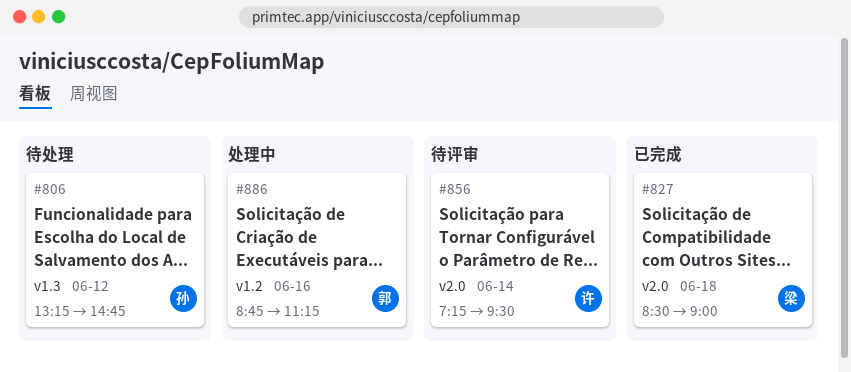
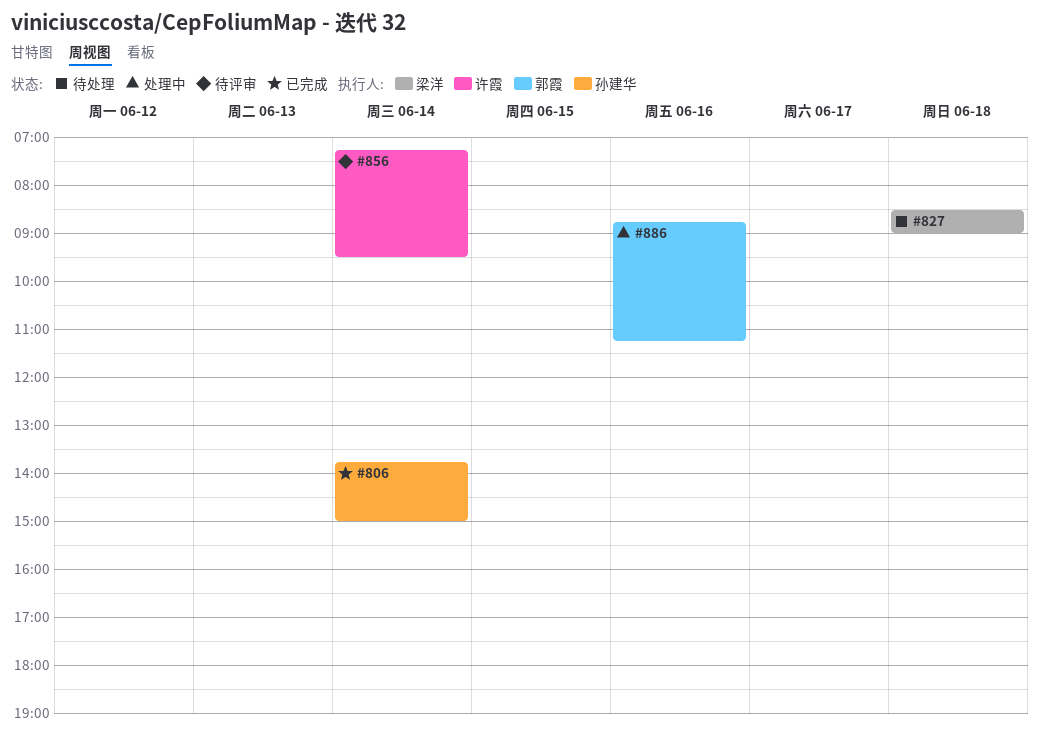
#806, status: 待处理 -> 已完成
#806, day: Jun 12 -> Jun 14
#806, begins: 13:15 -> 13:45
#806, ends: 14:45 -> 15:00
#827, status: 已完成 -> 待处理

